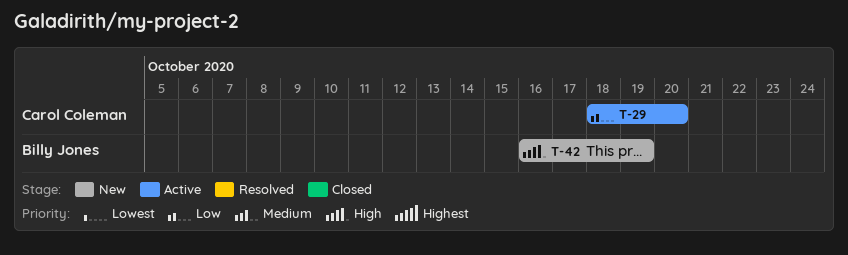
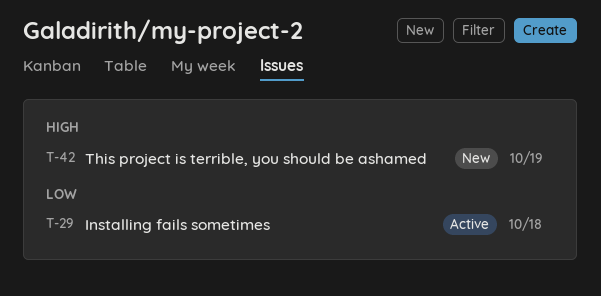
T-29, due: Oct 20 -> Oct 18

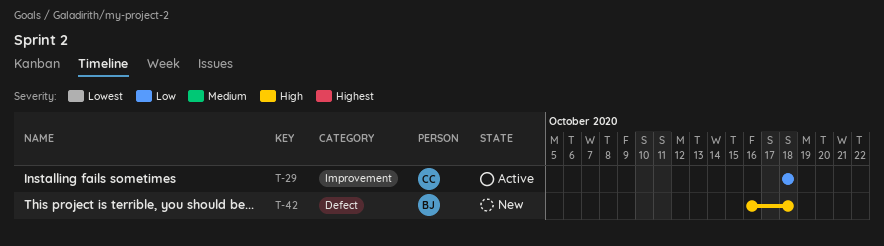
T-42, due: Oct 19 -> Oct 18

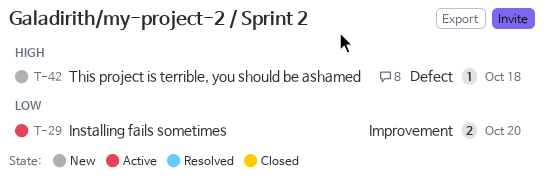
T-29, due: Oct 18 -> Oct 20

